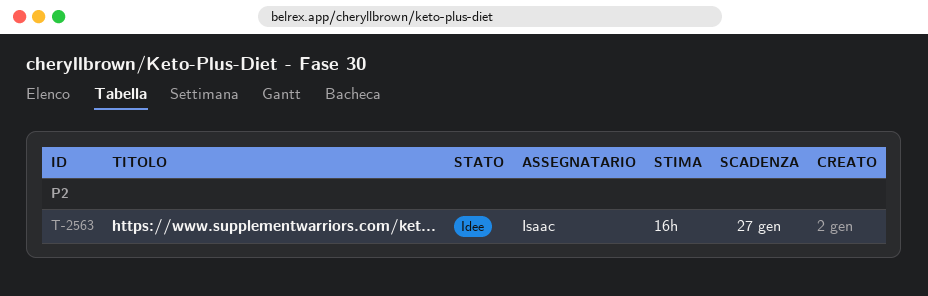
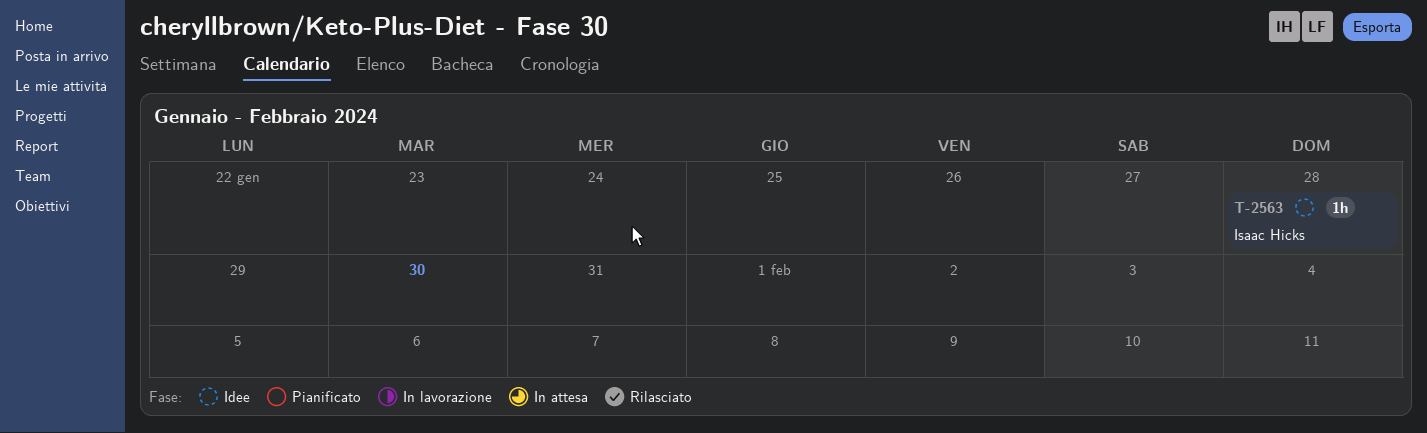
T-2563, estimate: 16h -> 1h
T-2563, due: Jan 27 -> Jan 28

